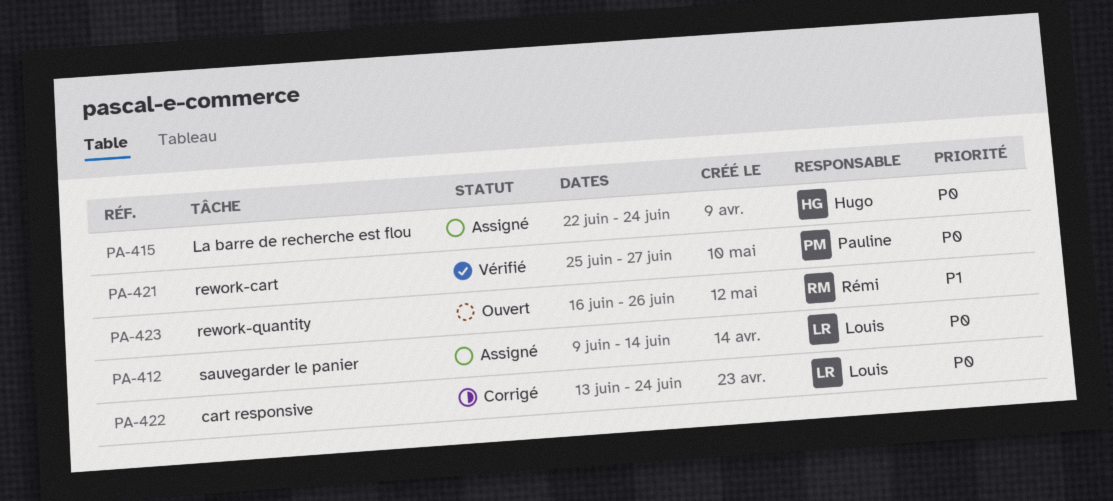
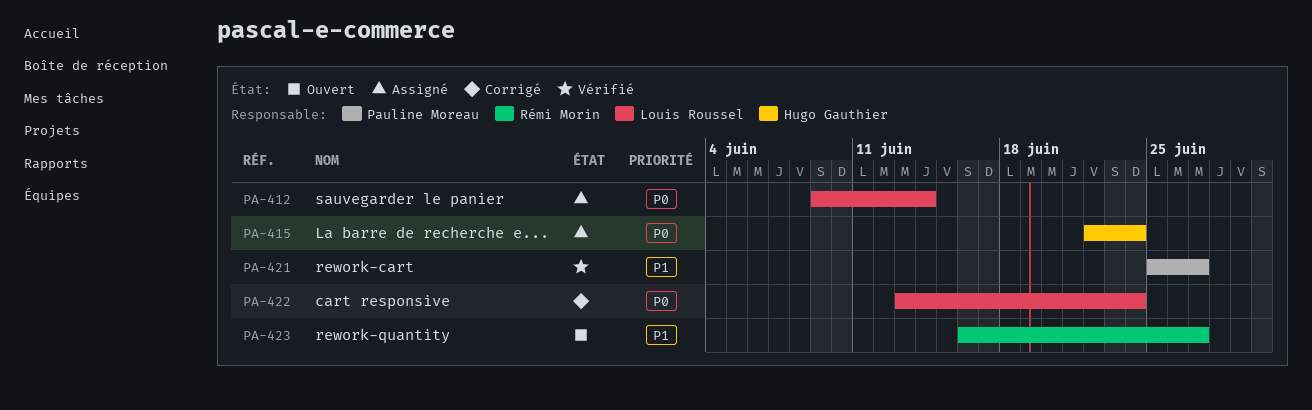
PA-421, priority: P0 -> P1
PA-423, due: Jun 26 -> Jun 27

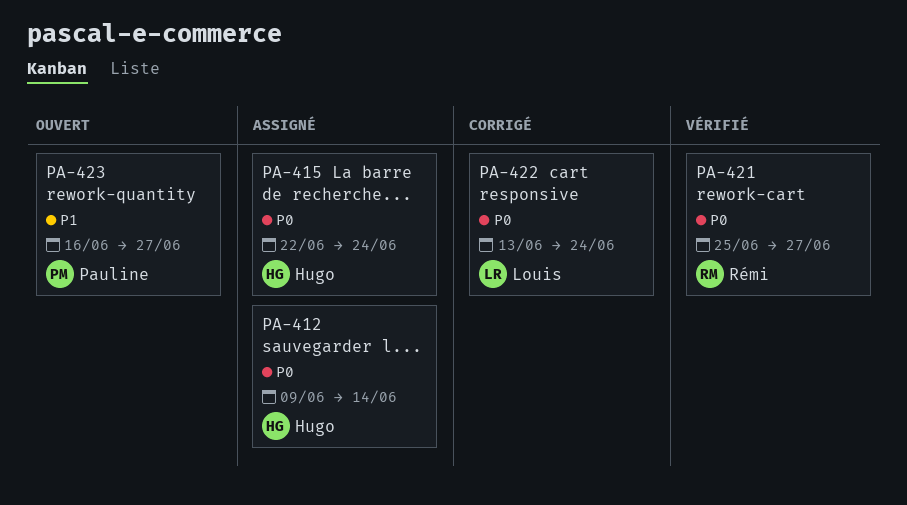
PA-412, owner: Louis Roussel -> Hugo Gauthier
PA-421, owner: Pauline Moreau -> Rémi Morin
PA-421, priority: P1 -> P0
PA-423, owner: Rémi Morin -> Pauline Moreau

